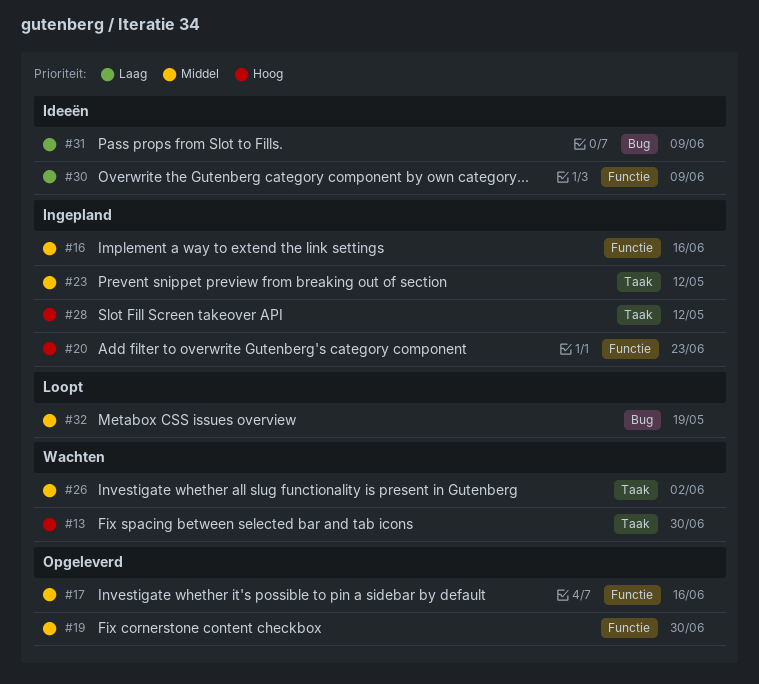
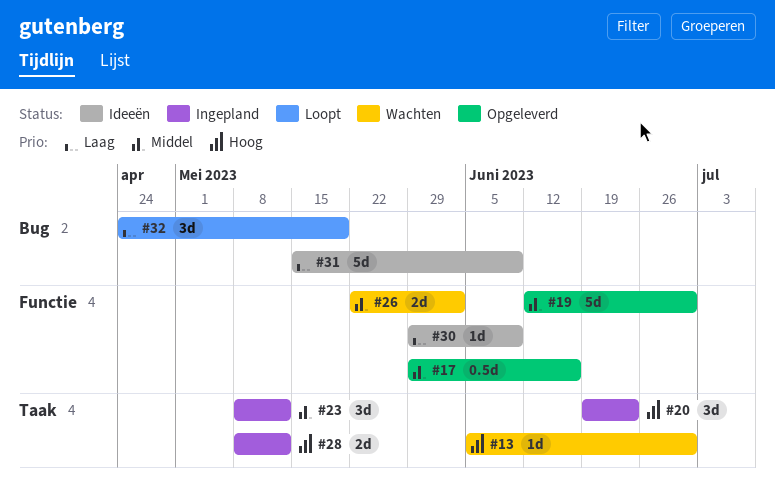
#16: present -> none
#20, label: Functie -> Taak
#26, label: Taak -> Functie
#32, priority: Middel -> Laag

